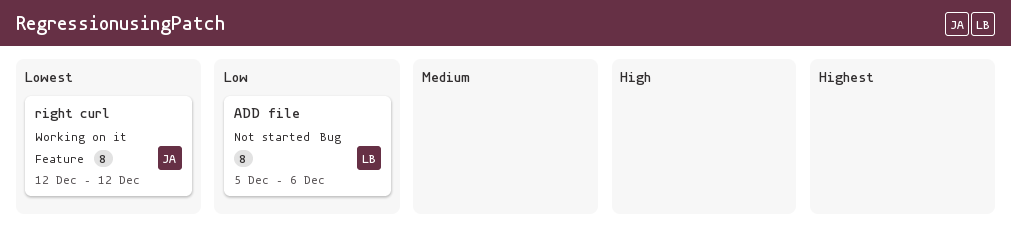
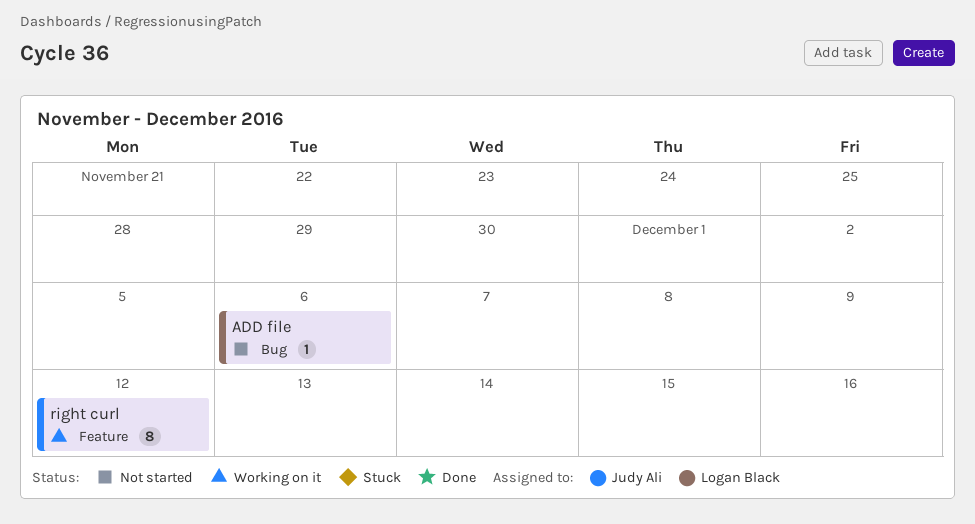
ADD file, estimate: 8 -> 1

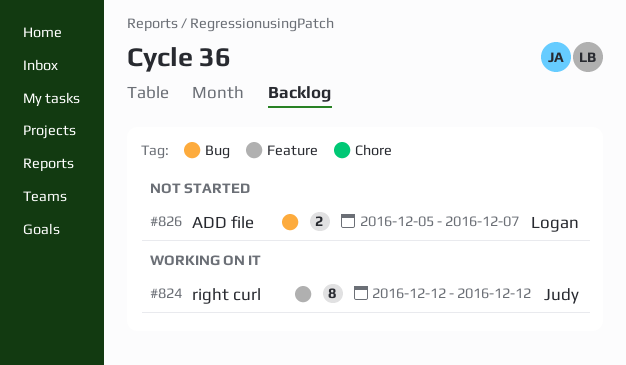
ADD file, estimate: 1 -> 2
ADD file, due: Dec 6 -> Dec 7

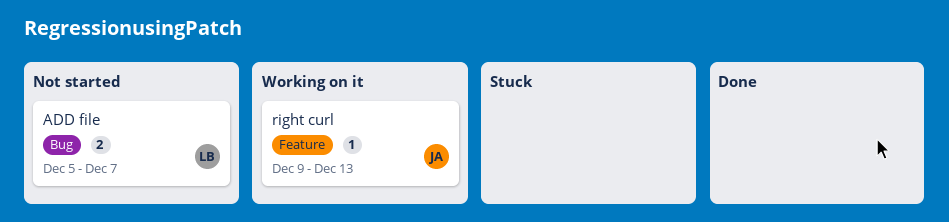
right curl, estimate: 8 -> 1
right curl, start: Dec 12 -> Dec 9
right curl, due: Dec 12 -> Dec 13

